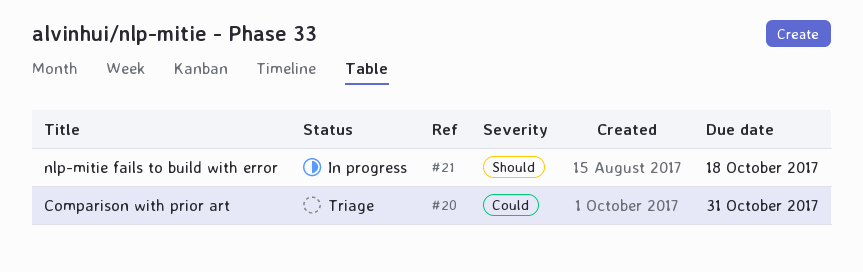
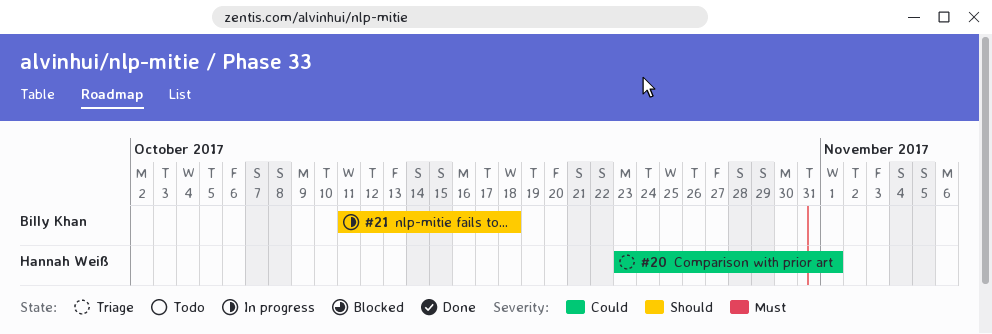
#20, due: Oct 31 -> Nov 1

